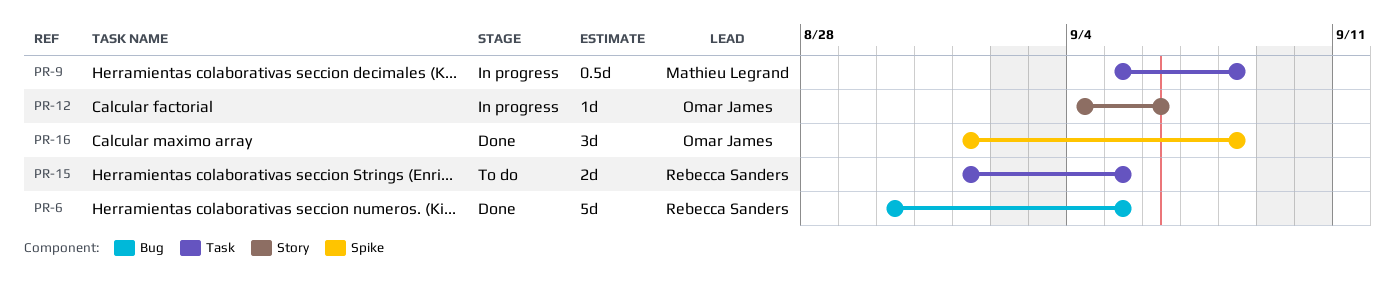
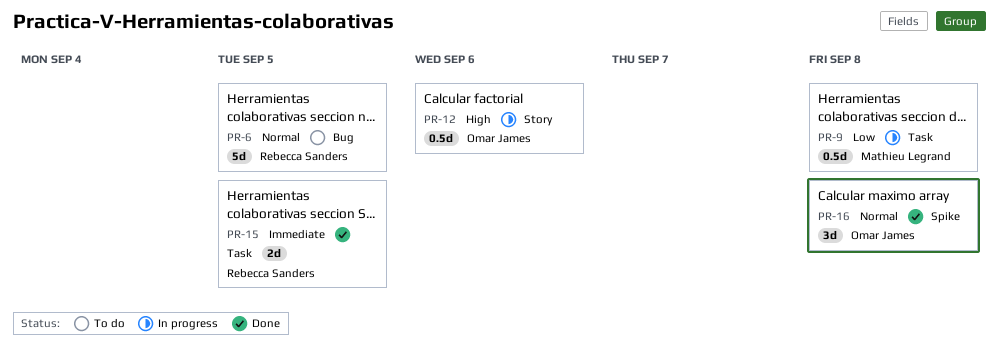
PR-6, status: Done -> To do
PR-12, estimate: 1d -> 0.5d
PR-15, status: To do -> Done

